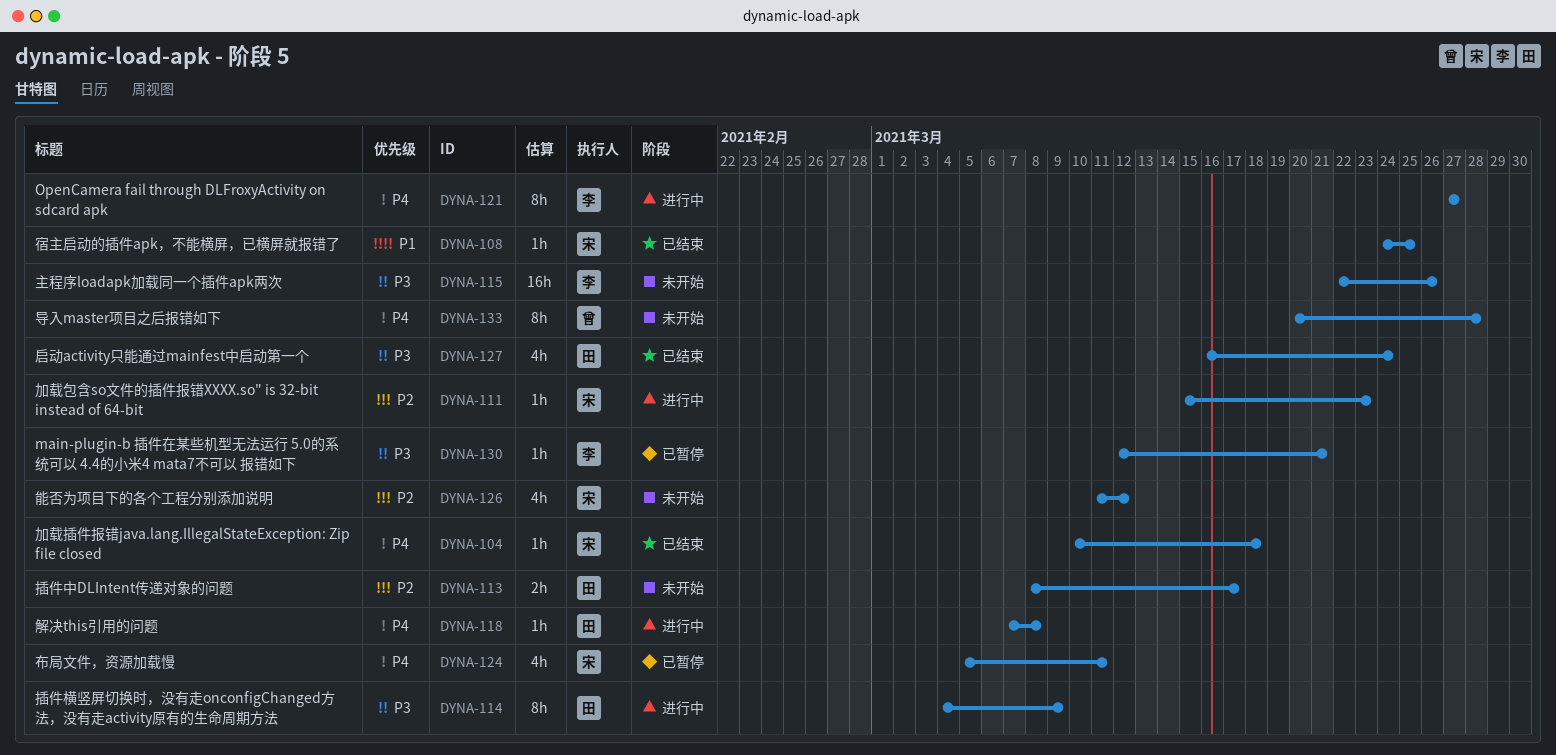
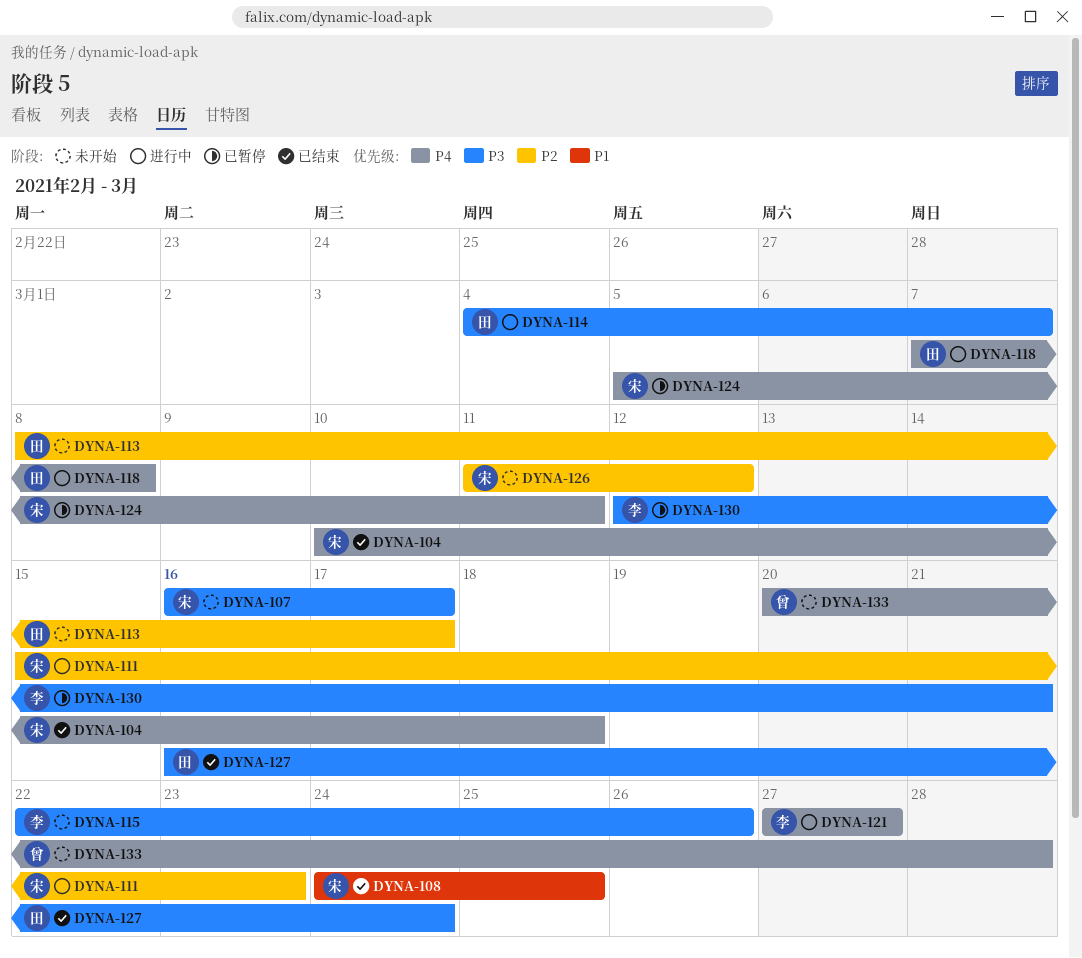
DYNA-107: none -> present
DYNA-114, due: Mar 9 -> Mar 7

